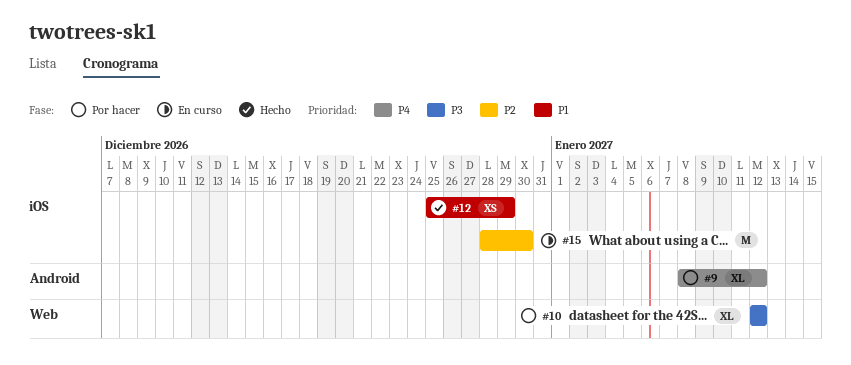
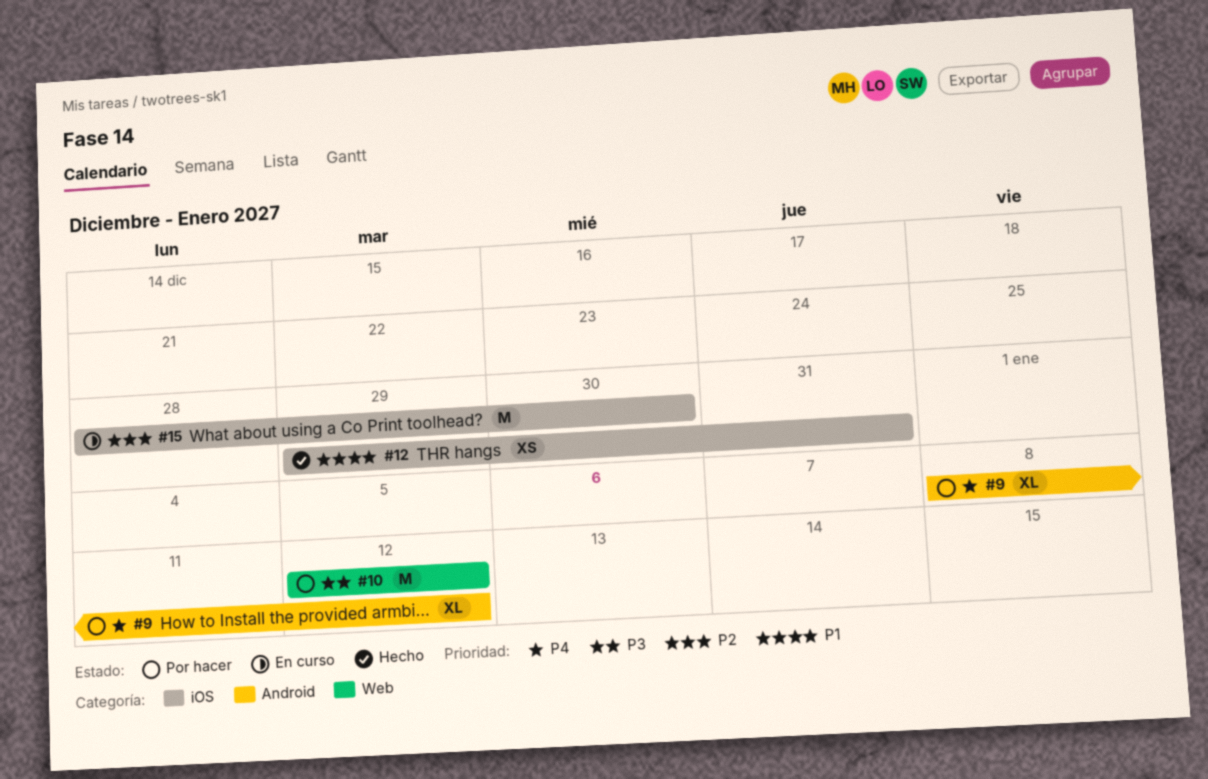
#10, estimate: XL -> M
#12, start: Dec 25 -> Dec 29
#12, due: Dec 29 -> Dec 31

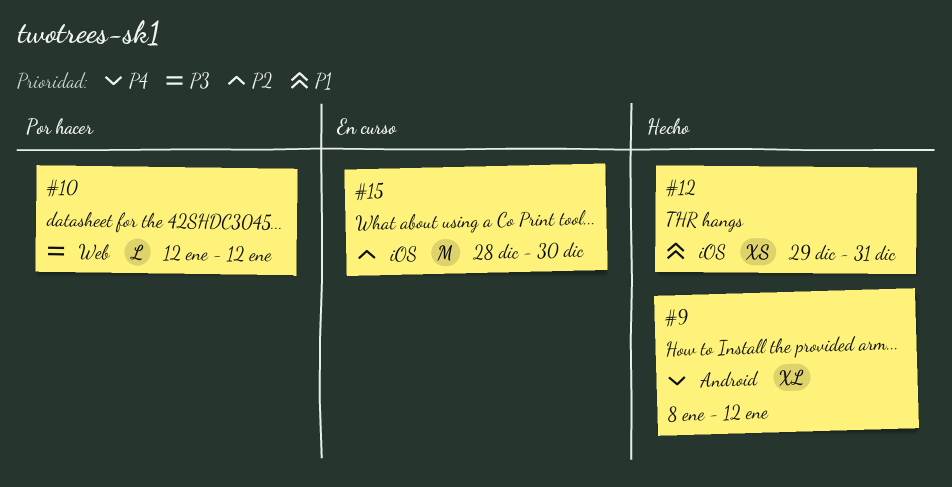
#9, status: Por hacer -> Hecho
#10, estimate: M -> L

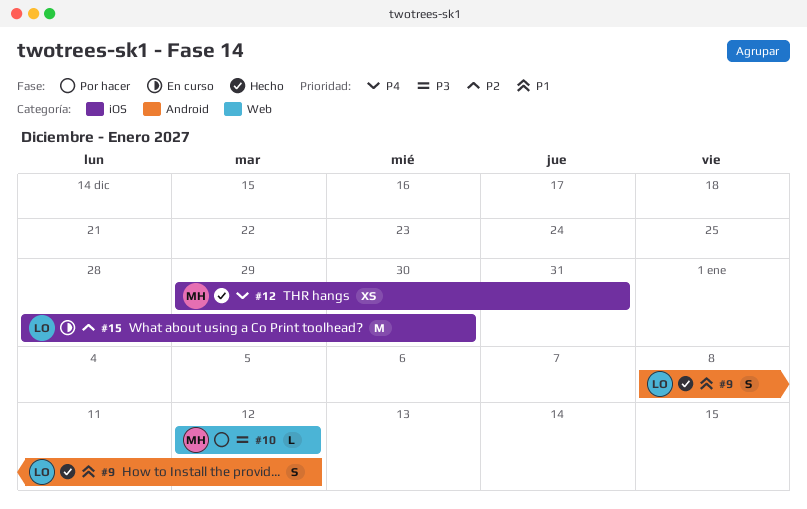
#9, priority: P4 -> P1
#9, estimate: XL -> S
#12, priority: P1 -> P4

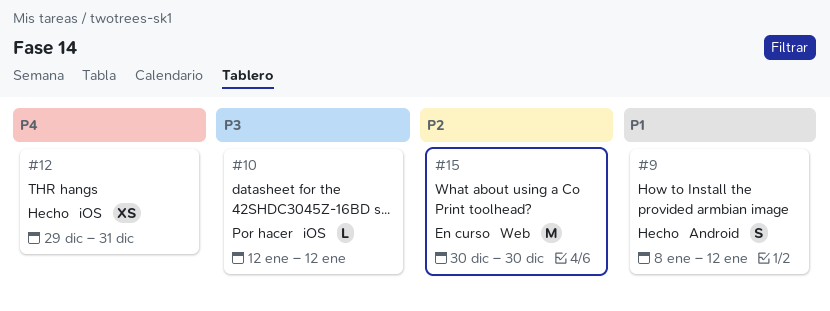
#10, label: Web -> iOS
#15, label: iOS -> Web
#15, start: Dec 28 -> Dec 30

